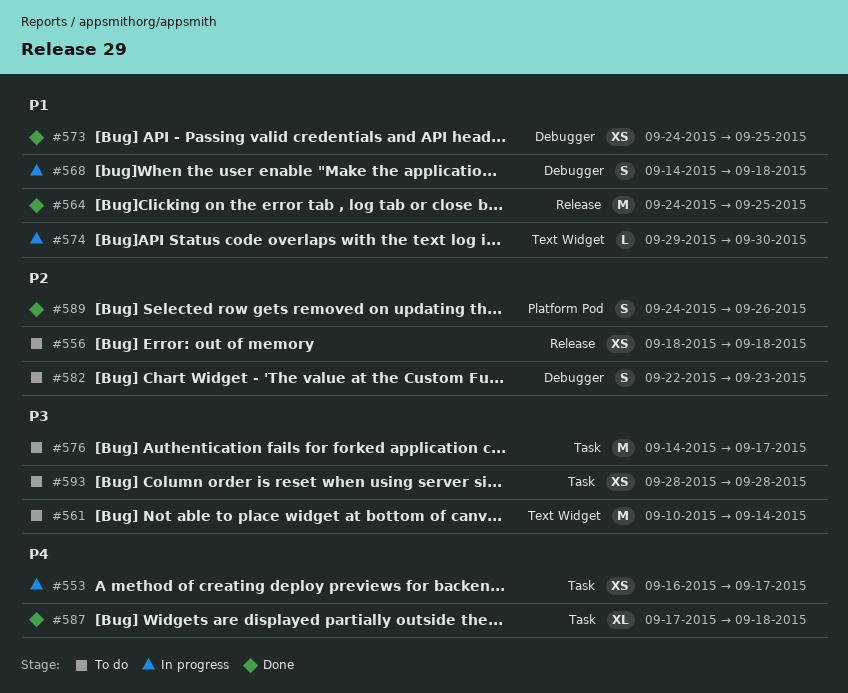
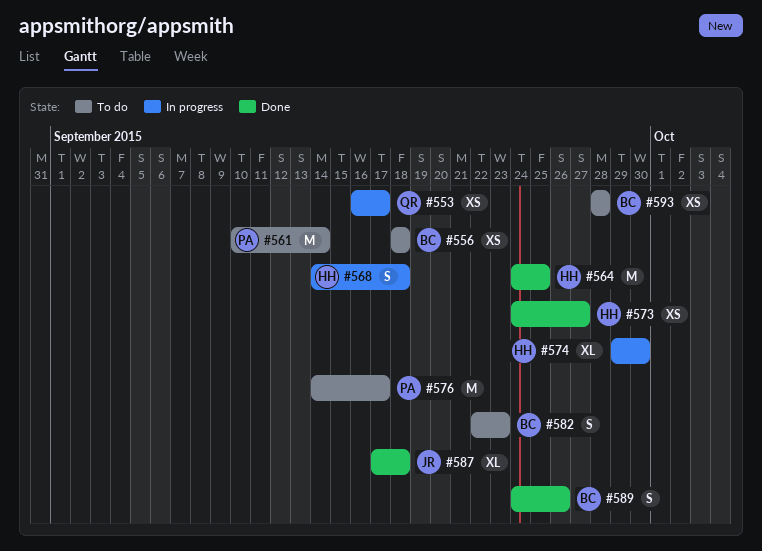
#573, due: Sep 25 -> Sep 27
#574, estimate: L -> XL

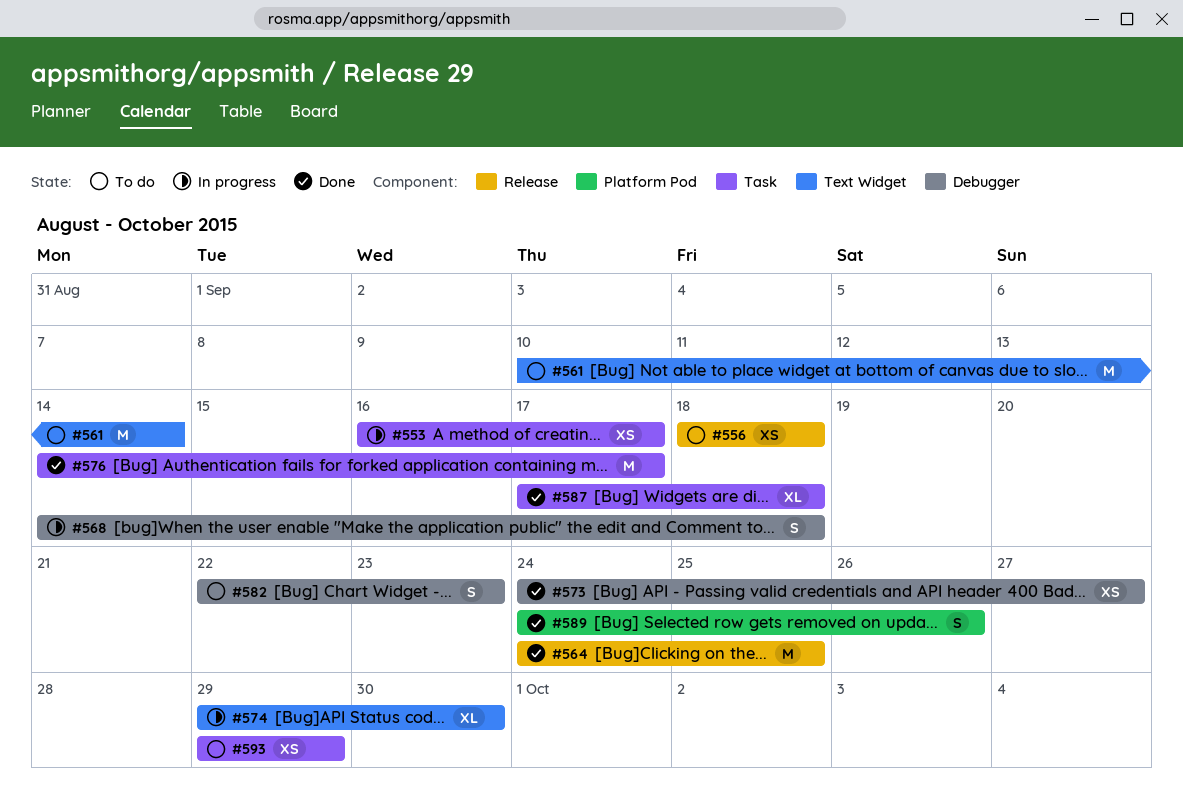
#576, status: To do -> Done
#593, start: Sep 28 -> Sep 29
#593, due: Sep 28 -> Sep 29

